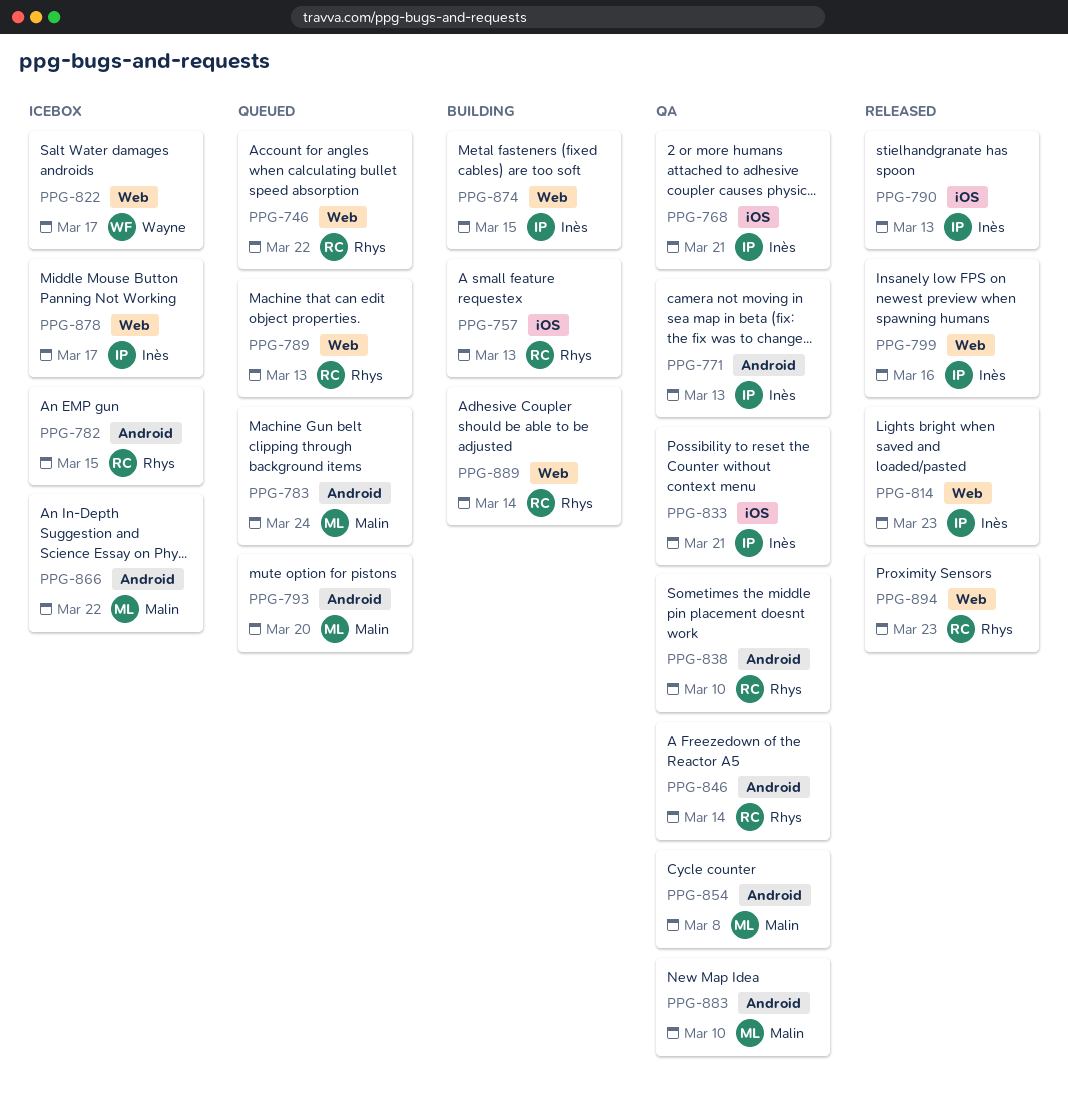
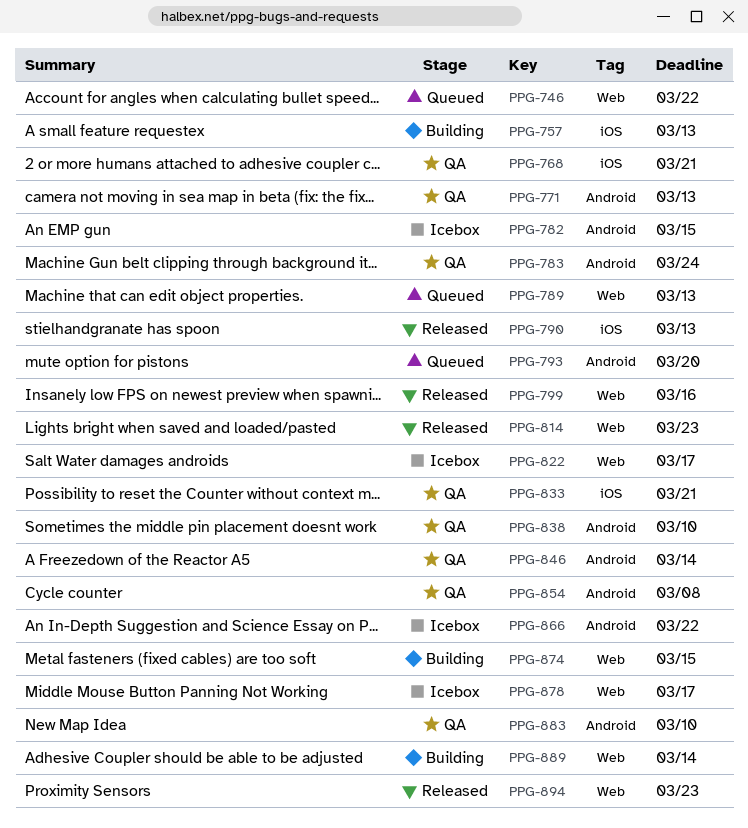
PPG-783, status: Queued -> QA

